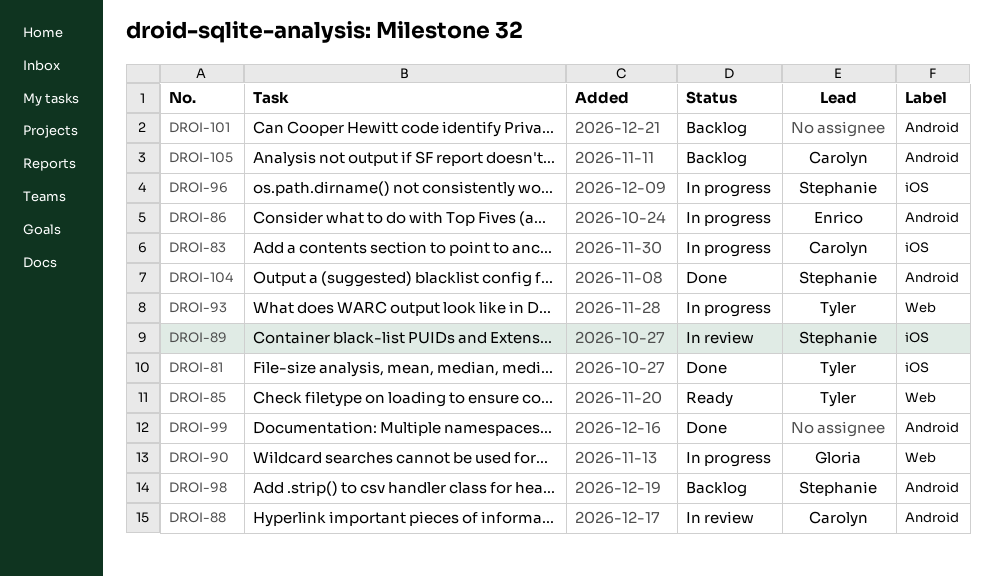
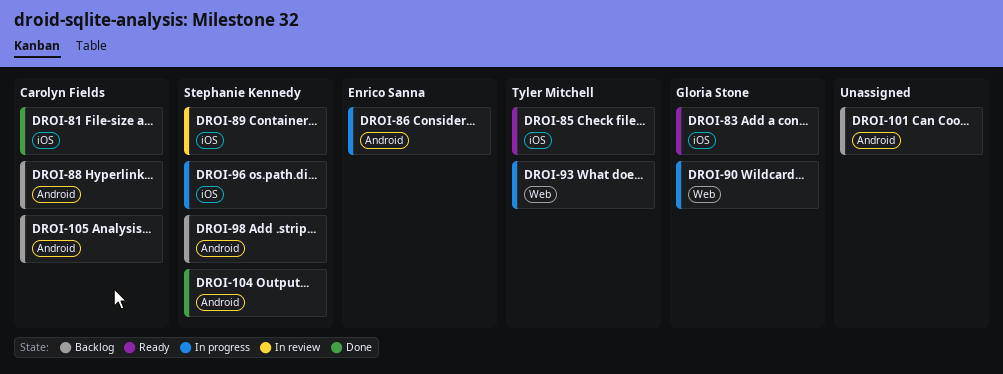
DROI-81, owner: Tyler Mitchell -> Carolyn Fields
DROI-83, status: In progress -> Ready
DROI-83, owner: Carolyn Fields -> Gloria Stone
DROI-85, label: Web -> iOS
DROI-88, status: In review -> Backlog
DROI-99: present -> none

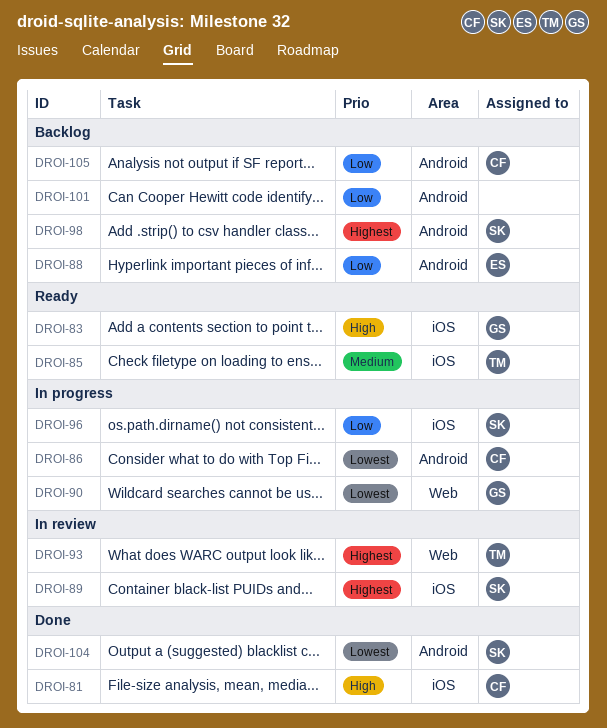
DROI-86, owner: Enrico Sanna -> Carolyn Fields
DROI-88, owner: Carolyn Fields -> Enrico Sanna
DROI-93, status: In progress -> In review

